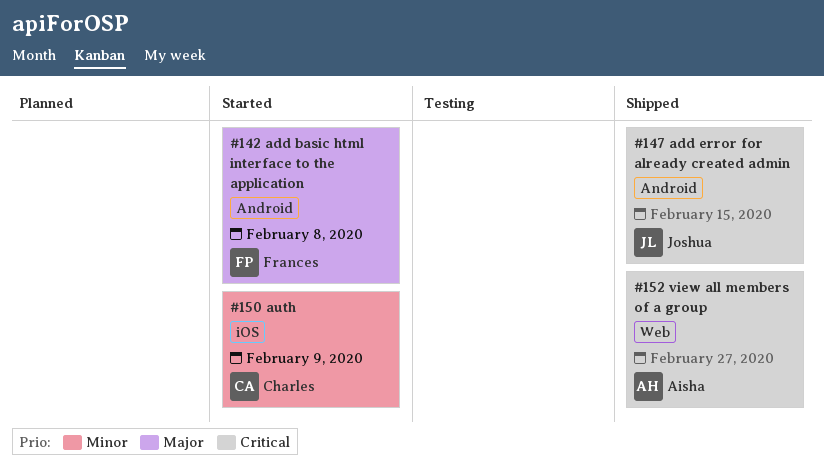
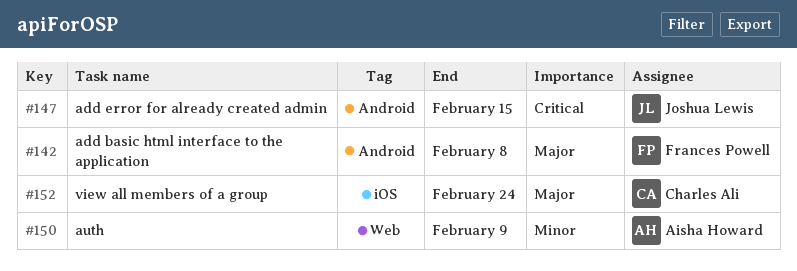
#150, owner: Charles Ali -> Aisha Howard
#150, label: iOS -> Web
#152, owner: Aisha Howard -> Charles Ali
#152, priority: Critical -> Major
#152, label: Web -> iOS
#152, due: Feb 27 -> Feb 24

